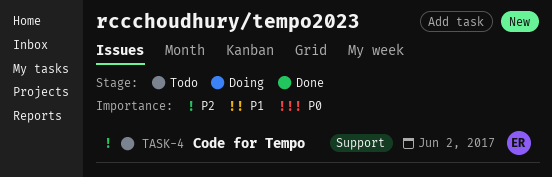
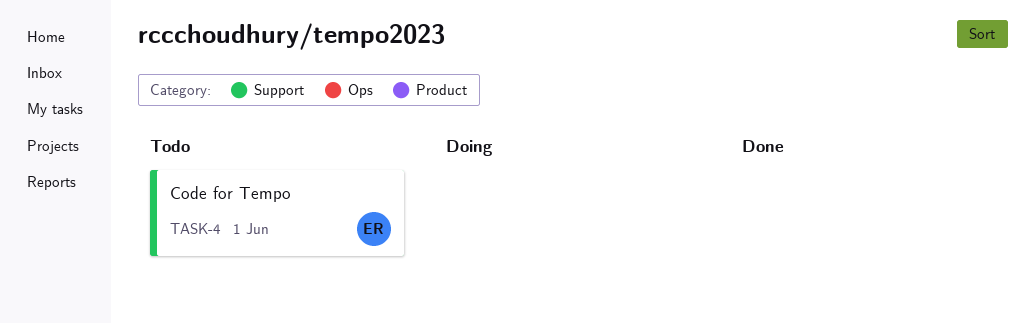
TASK-4, due: Jun 2 -> Jun 1

